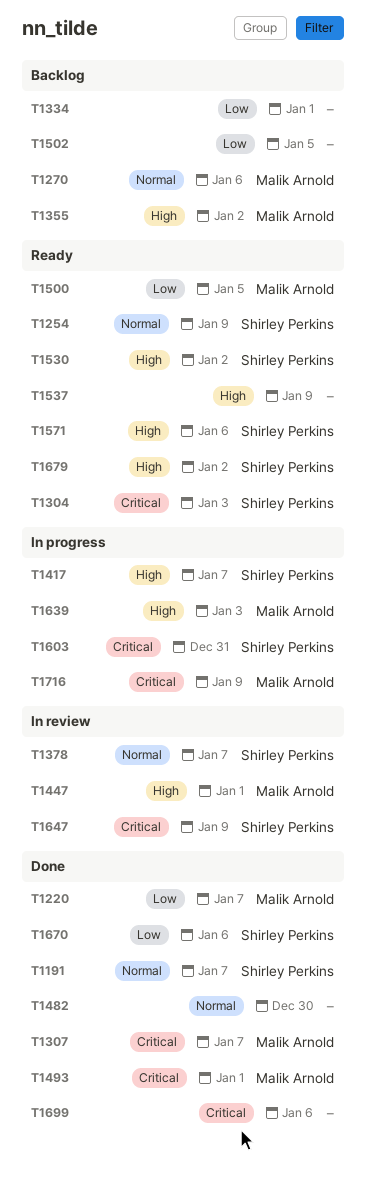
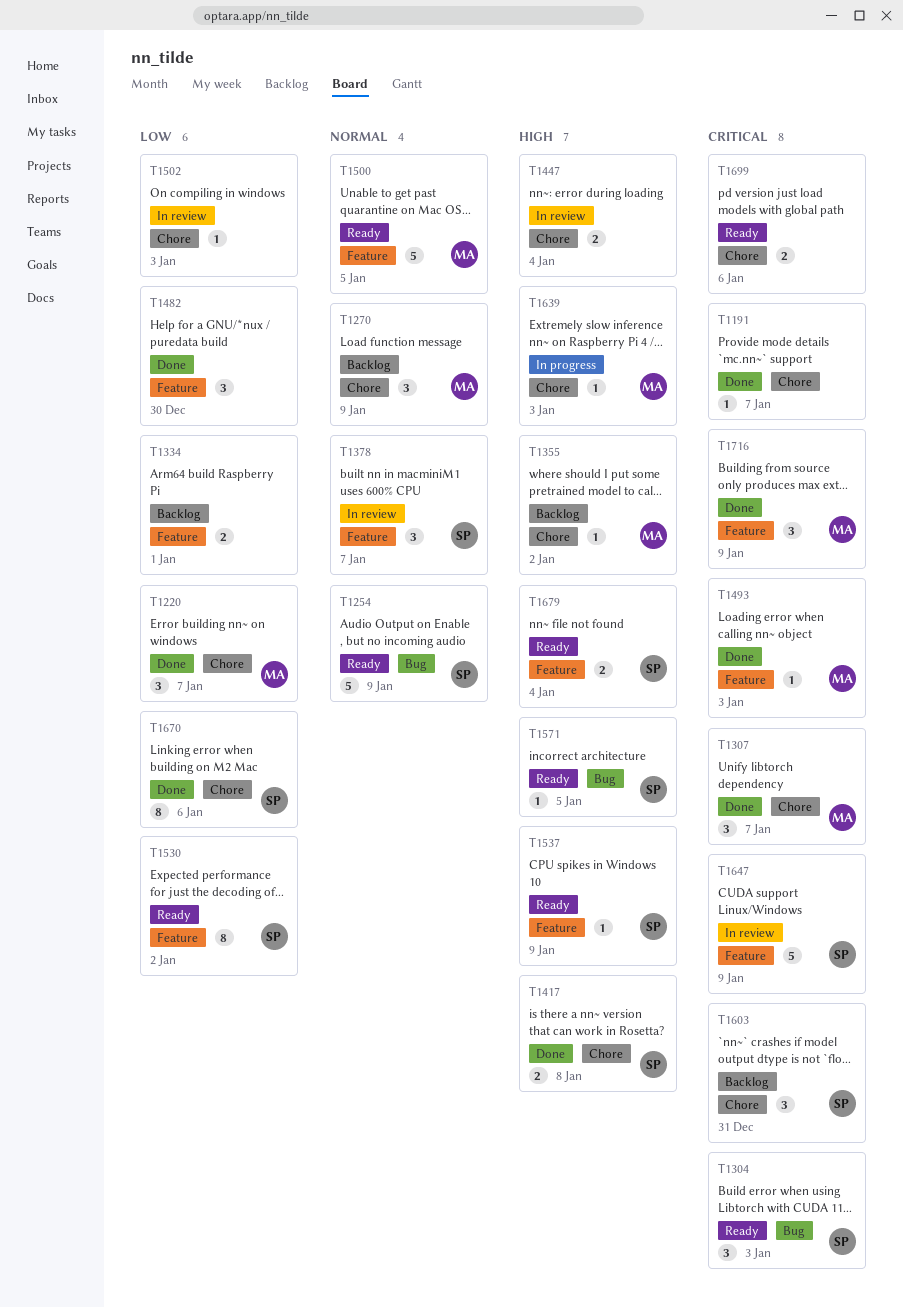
T1191, owner: Shirley Perkins -> none
T1191, priority: Normal -> Critical
T1270, due: Jan 6 -> Jan 9
T1417, status: In progress -> Done
T1417, due: Jan 7 -> Jan 8
T1447, owner: Malik Arnold -> none
T1447, due: Jan 1 -> Jan 4
T1482, priority: Normal -> Low
T1493, due: Jan 1 -> Jan 3
T1500, priority: Low -> Normal
T1502, status: Backlog -> In review
T1502, due: Jan 5 -> Jan 3
T1530, priority: High -> Low
T1537, owner: none -> Shirley Perkins
T1571, due: Jan 6 -> Jan 5
T1603, status: In progress -> Backlog
T1679, due: Jan 2 -> Jan 4
T1699, status: Done -> Ready
T1716, status: In progress -> Done

